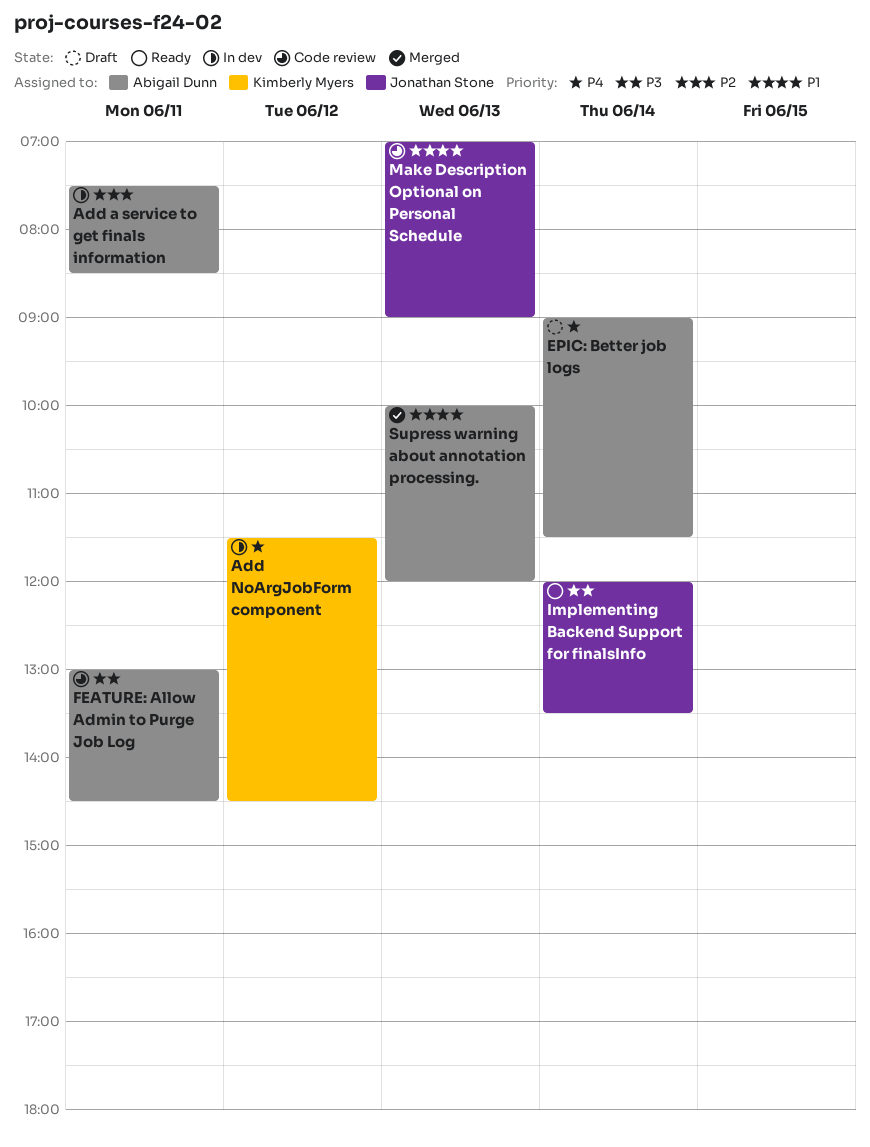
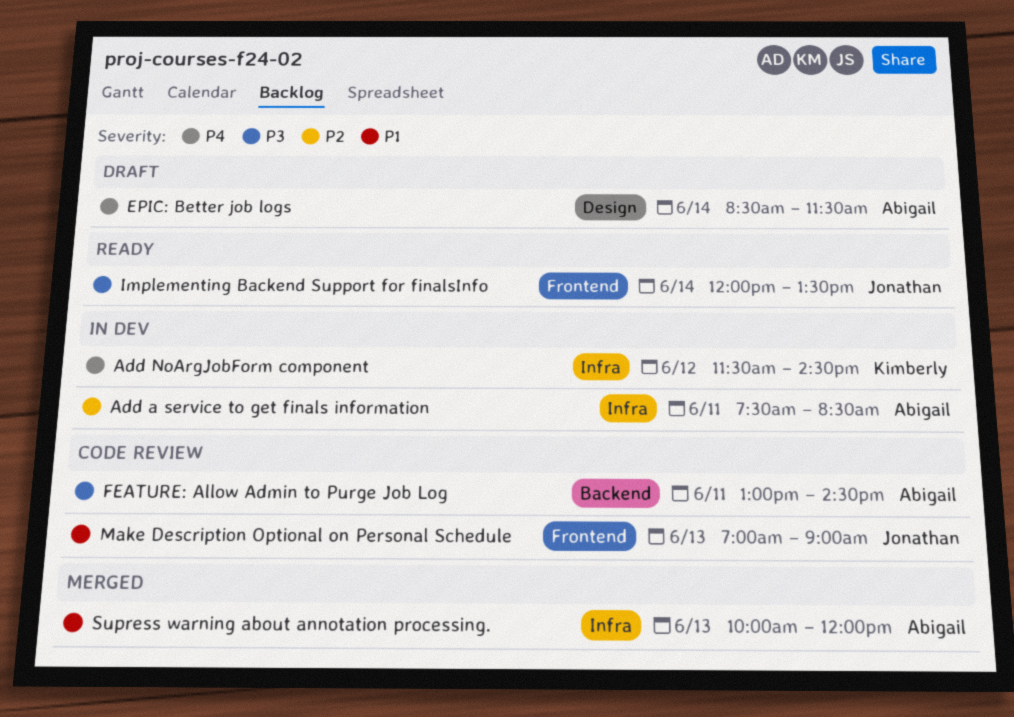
EPIC: Better job logs, begins: 09:00 -> 08:30

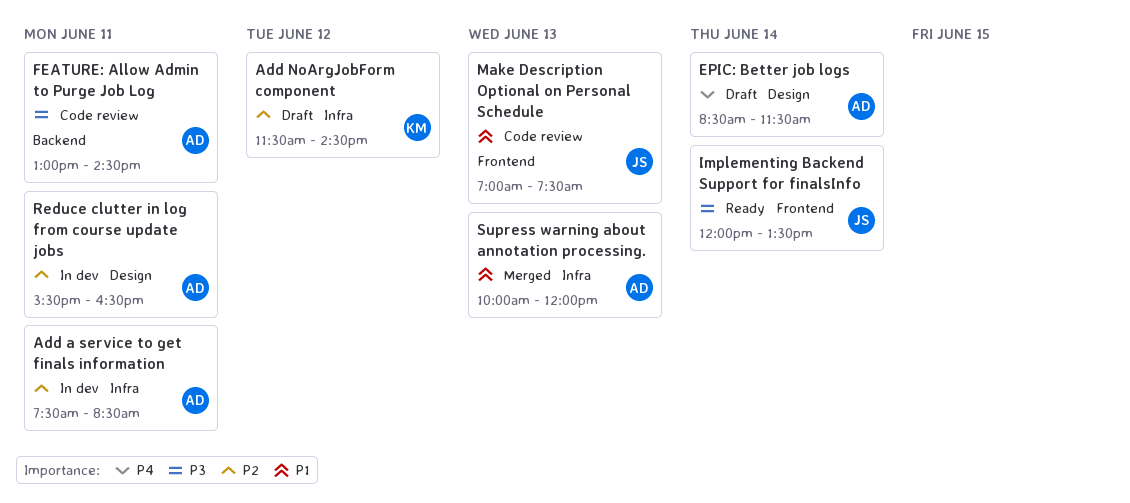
Add NoArgJobForm component, status: In dev -> Draft
Add NoArgJobForm component, priority: P4 -> P2
Make Description Optional on Personal Schedule, ends: 09:00 -> 07:30
Reduce clutter in log from course update jobs: none -> present

